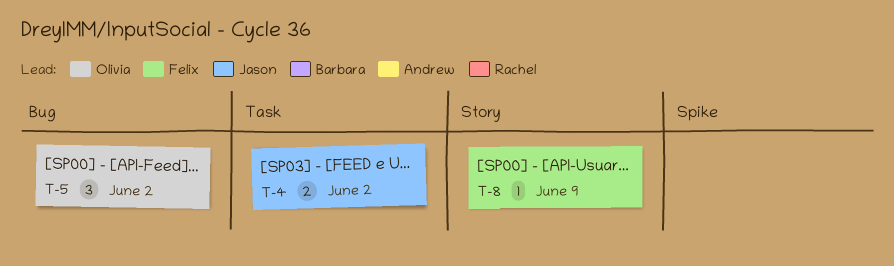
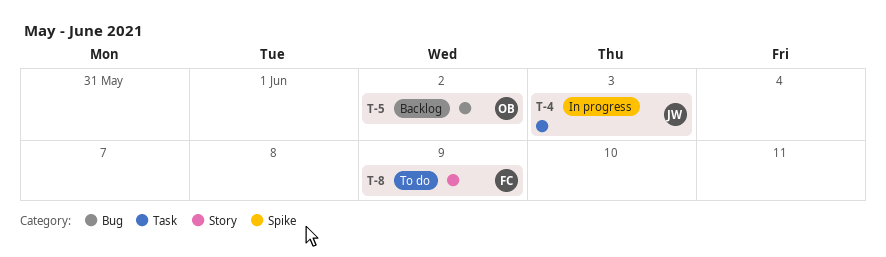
T-4, due: Jun 2 -> Jun 3

